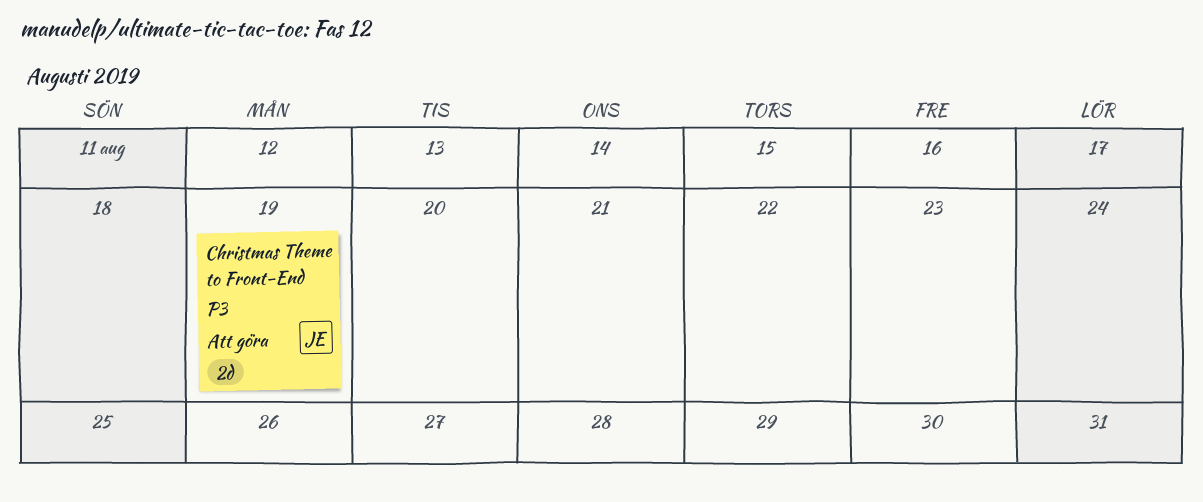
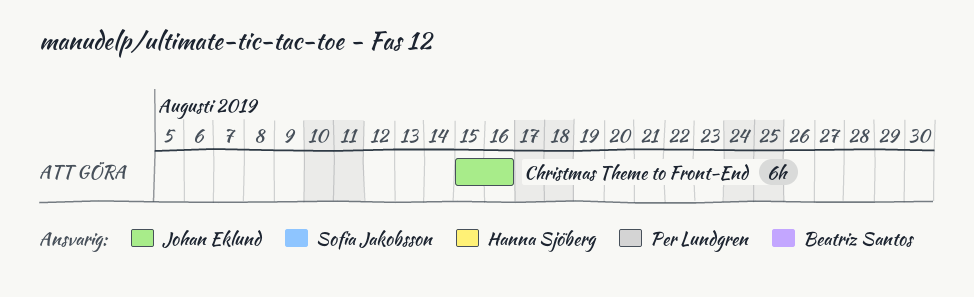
Christmas Theme to Front-End, estimate: 2d -> 6h
Christmas Theme to Front-End, due: Aug 19 -> Aug 16

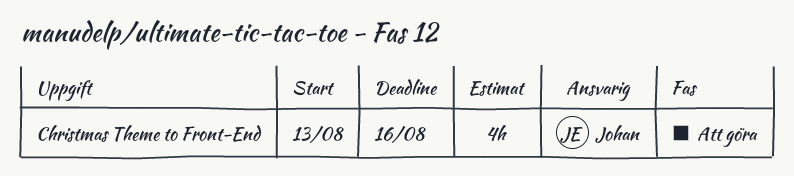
Christmas Theme to Front-End, estimate: 6h -> 4h
Christmas Theme to Front-End, start: Aug 15 -> Aug 13

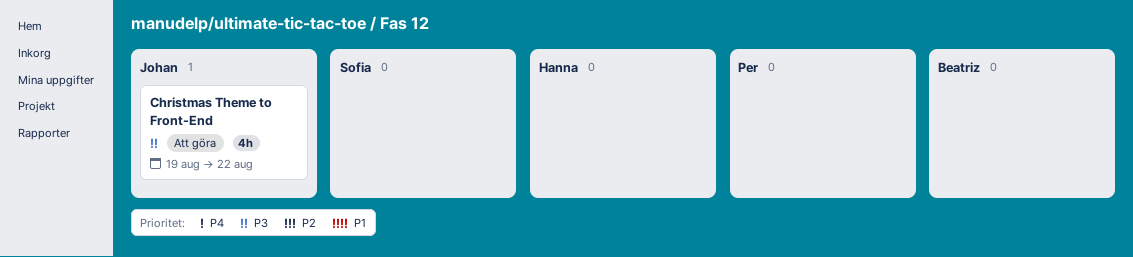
Christmas Theme to Front-End, start: Aug 13 -> Aug 19
Christmas Theme to Front-End, due: Aug 16 -> Aug 22

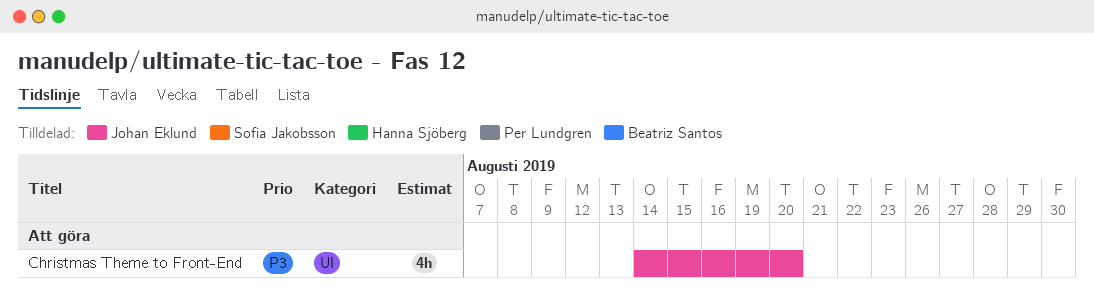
Christmas Theme to Front-End, start: Aug 19 -> Aug 14
Christmas Theme to Front-End, due: Aug 22 -> Aug 20

